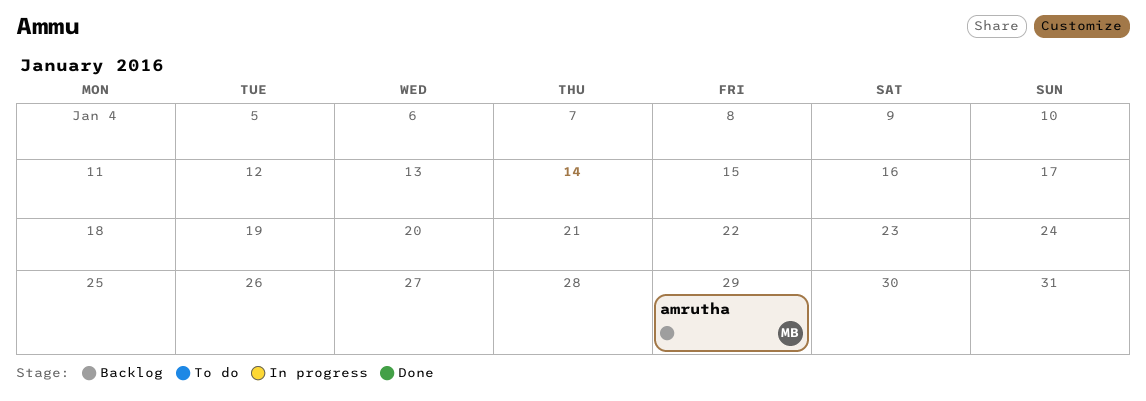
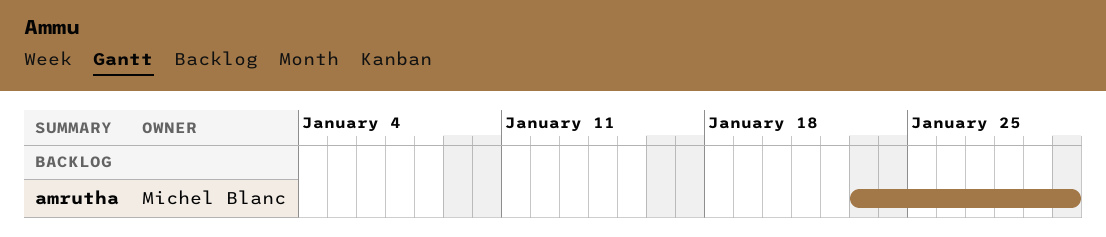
amrutha, due: Jan 29 -> Jan 30

